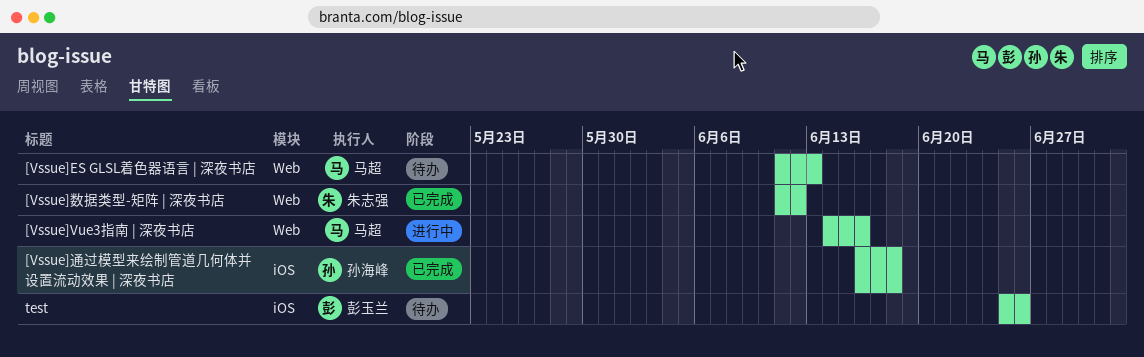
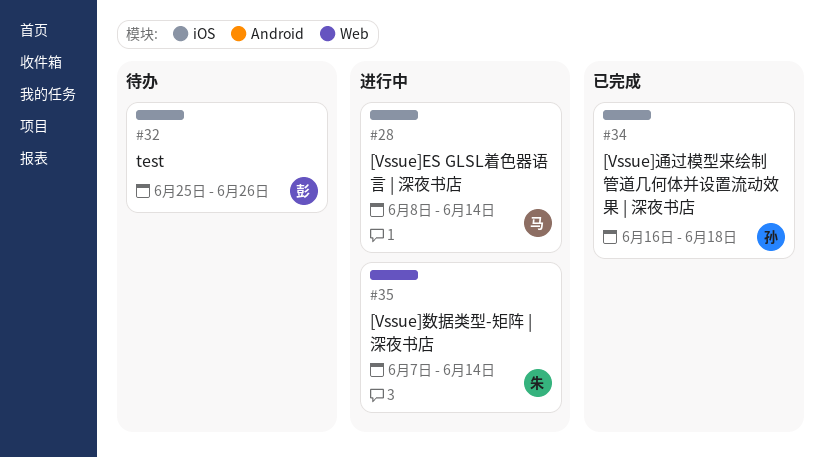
[Vssue]ES GLSL着色器语言 | 深夜书店, status: 待办 -> 进行中
[Vssue]ES GLSL着色器语言 | 深夜书店, label: Web -> iOS
[Vssue]ES GLSL着色器语言 | 深夜书店, start: Jun 11 -> Jun 8
[Vssue]ES GLSL着色器语言 | 深夜书店, due: Jun 13 -> Jun 14
[Vssue]Vue3指南 | 深夜书店: present -> none
[Vssue]数据类型-矩阵 | 深夜书店, status: 已完成 -> 进行中
[Vssue]数据类型-矩阵 | 深夜书店, start: Jun 11 -> Jun 7
[Vssue]数据类型-矩阵 | 深夜书店, due: Jun 12 -> Jun 14

